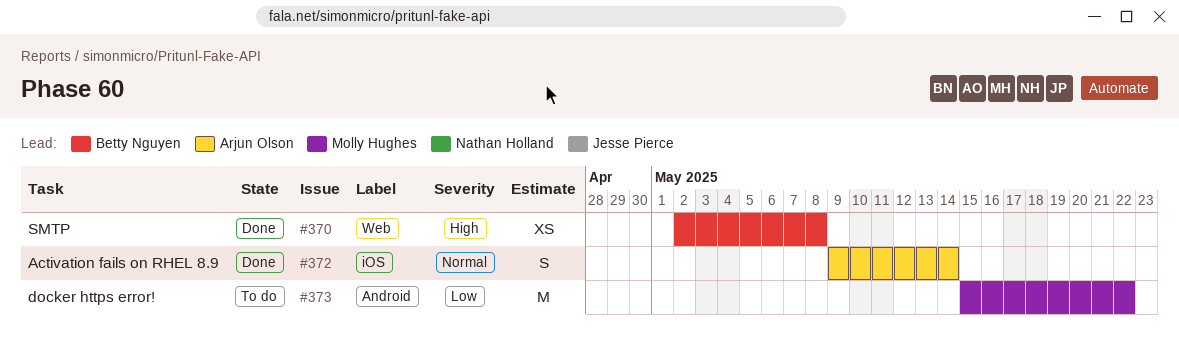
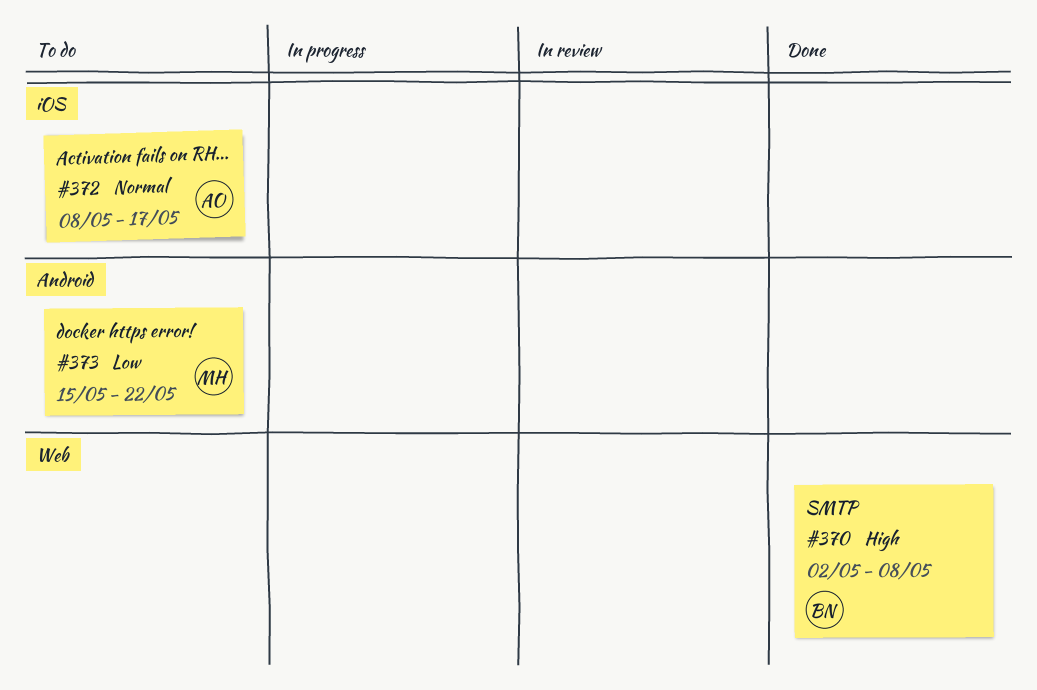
#372, status: Done -> To do
#372, start: May 9 -> May 8
#372, due: May 14 -> May 17

